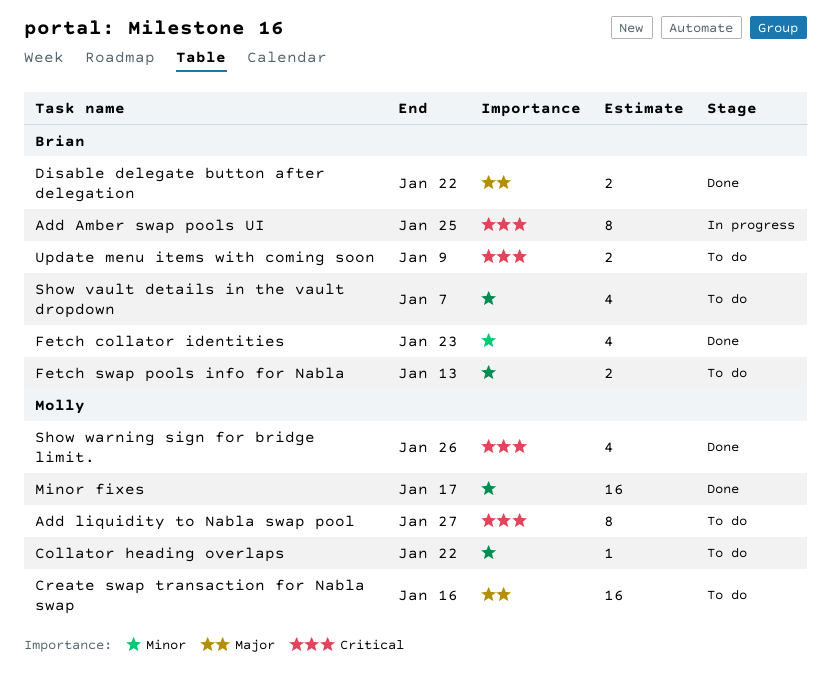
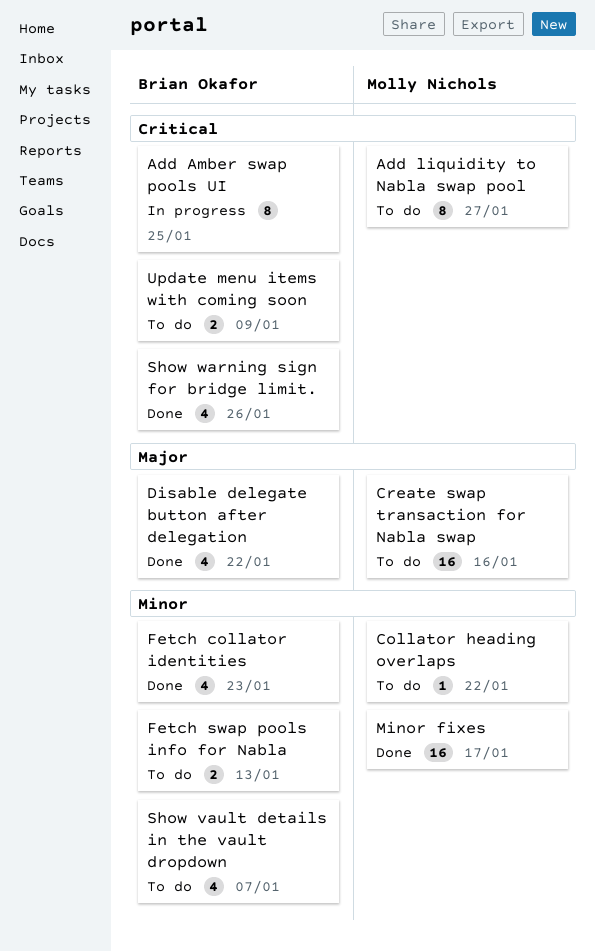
Disable delegate button after delegation, estimate: 2 -> 4
Show warning sign for bridge limit., owner: Molly Nichols -> Brian Okafor

